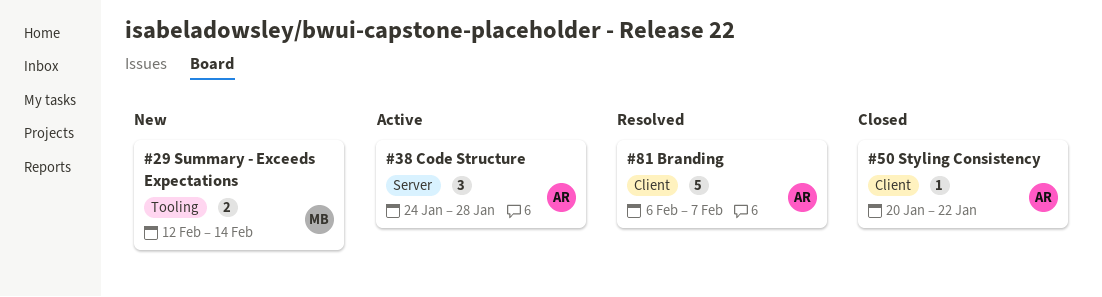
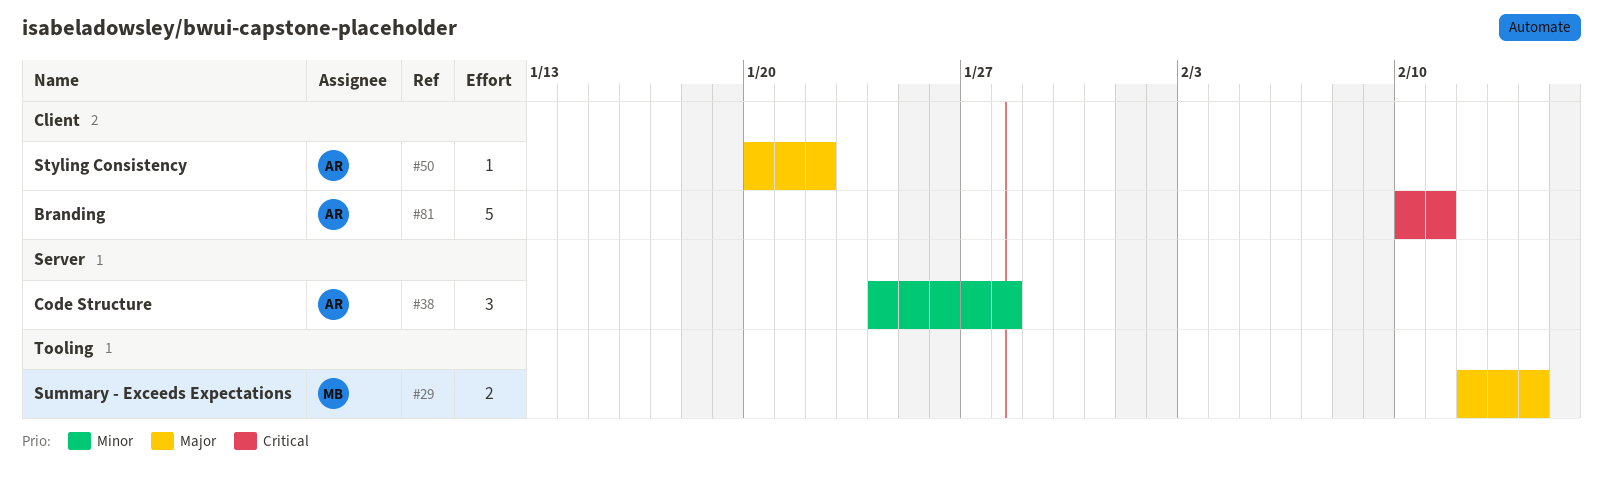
#81, start: Feb 6 -> Feb 10
#81, due: Feb 7 -> Feb 11

